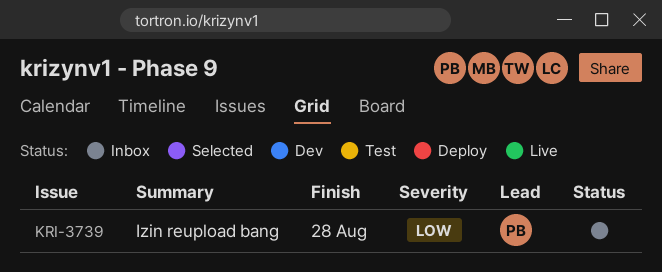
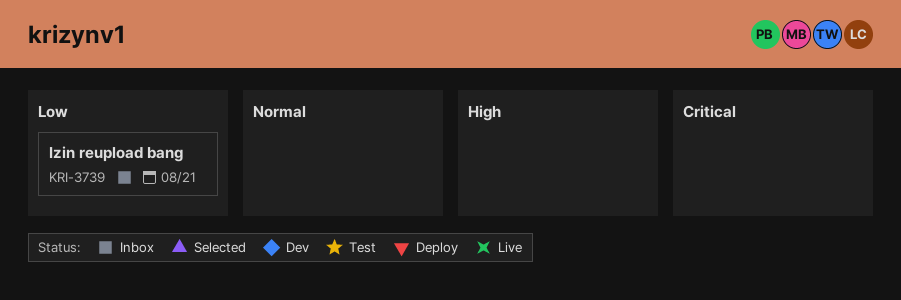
KRI-3739, due: Aug 28 -> Aug 21

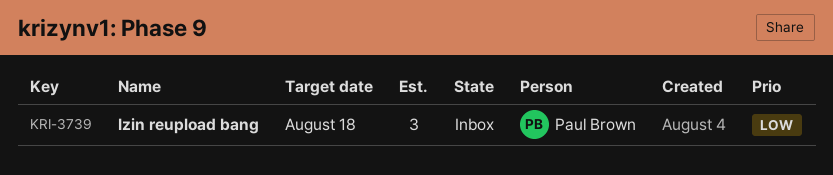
KRI-3739, due: Aug 21 -> Aug 18

